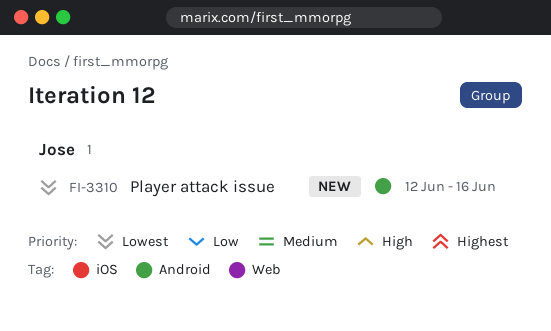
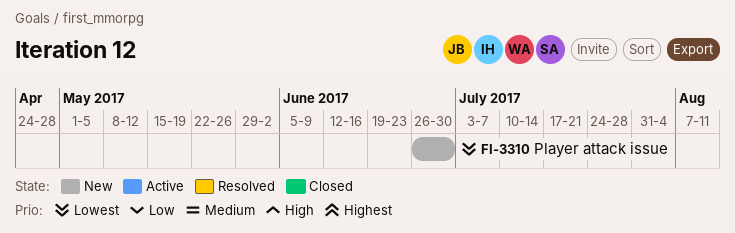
FI-3310, start: Jun 12 -> Jun 26
FI-3310, due: Jun 16 -> Jun 30

